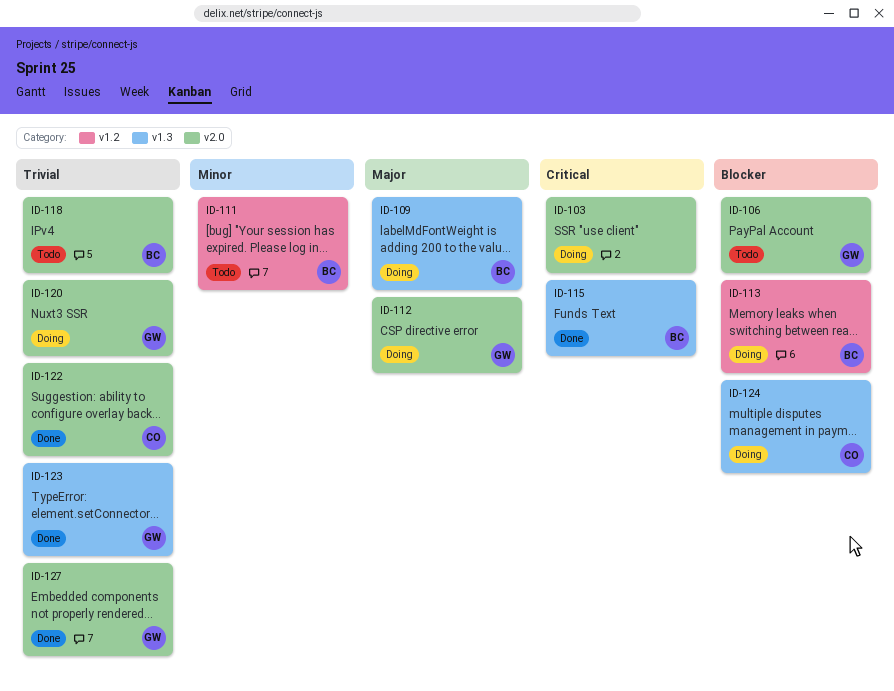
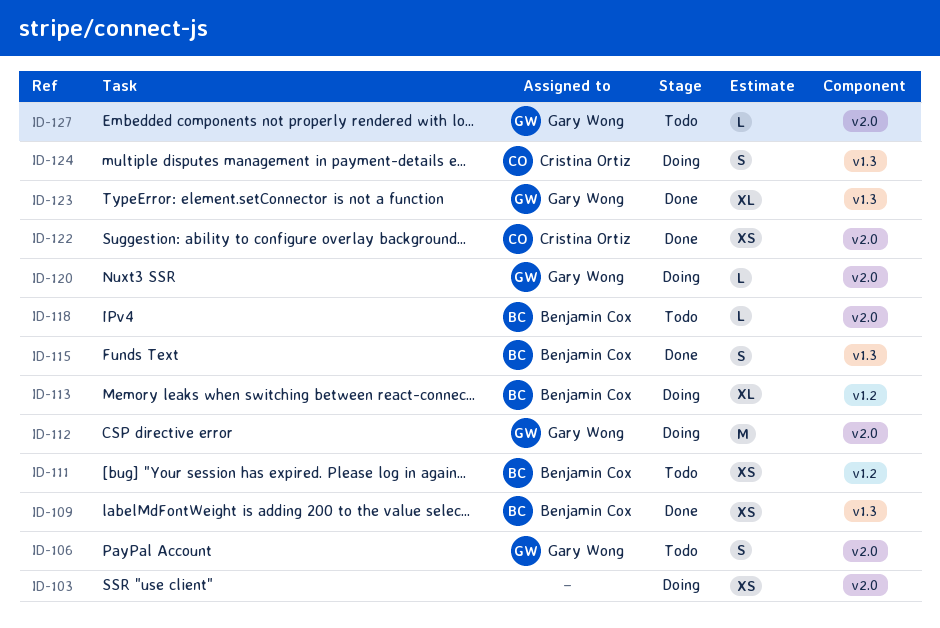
ID-109, status: Doing -> Done
ID-127, status: Done -> Todo

